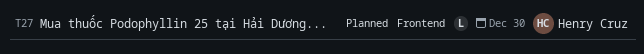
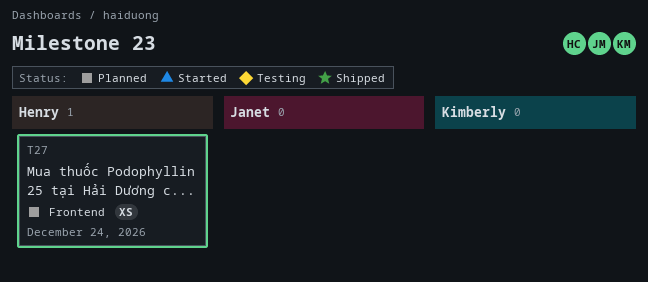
T27, estimate: L -> XS
T27, due: Dec 30 -> Dec 24

